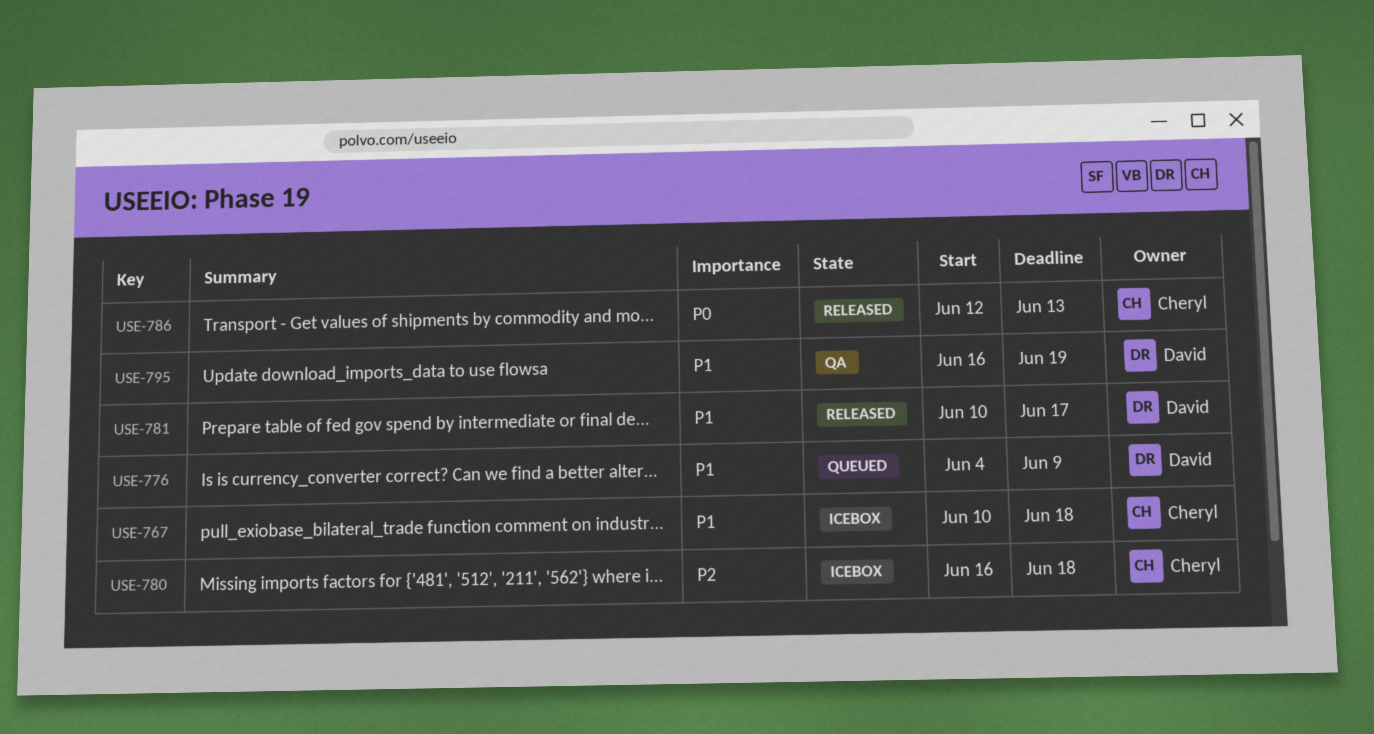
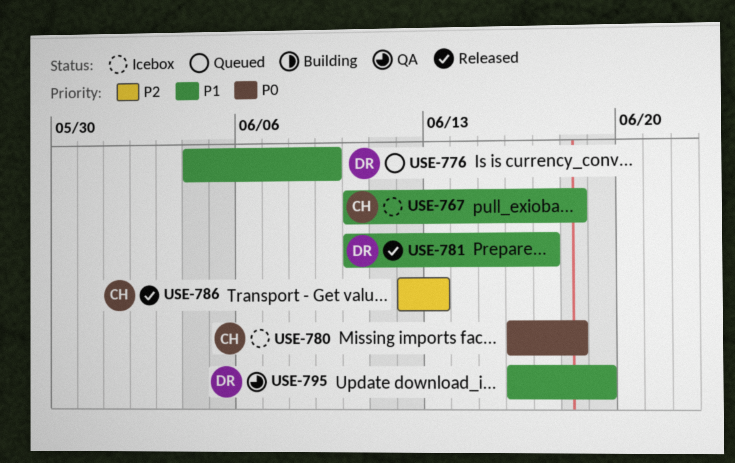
USE-780, priority: P2 -> P0
USE-786, priority: P0 -> P2

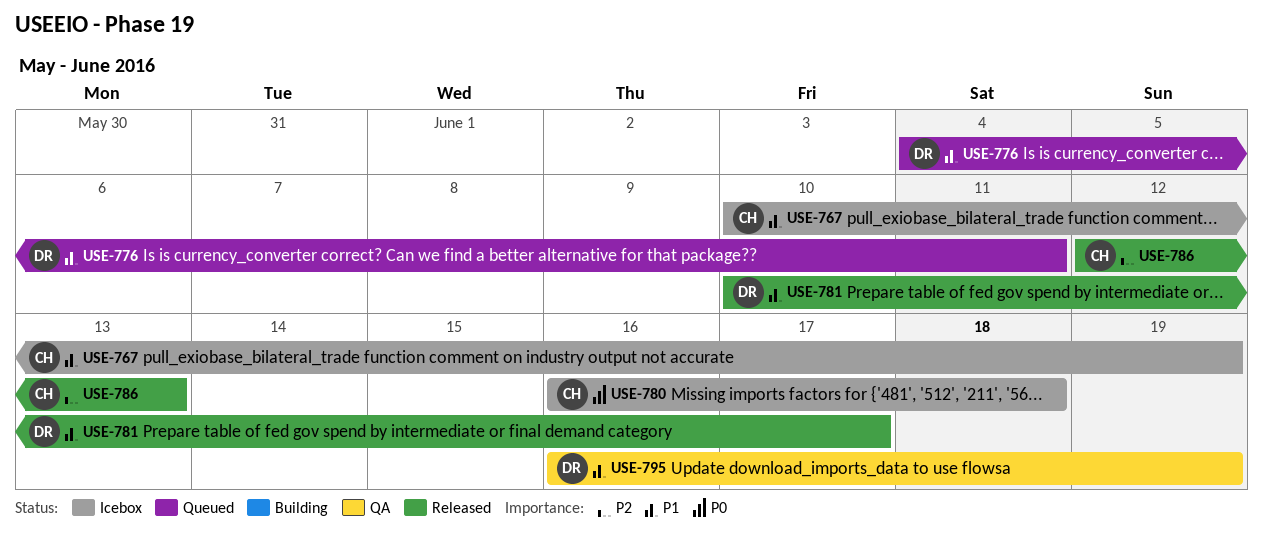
USE-767, due: Jun 18 -> Jun 19
USE-776, due: Jun 9 -> Jun 11

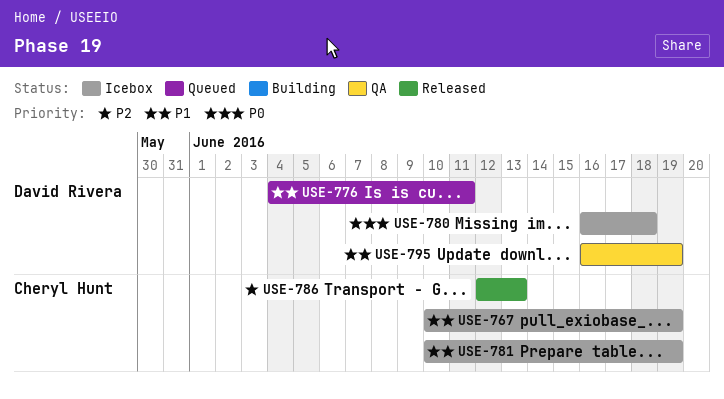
USE-780, owner: Cheryl Hunt -> David Rivera
USE-781, status: Released -> Icebox
USE-781, owner: David Rivera -> Cheryl Hunt
USE-781, due: Jun 17 -> Jun 19

